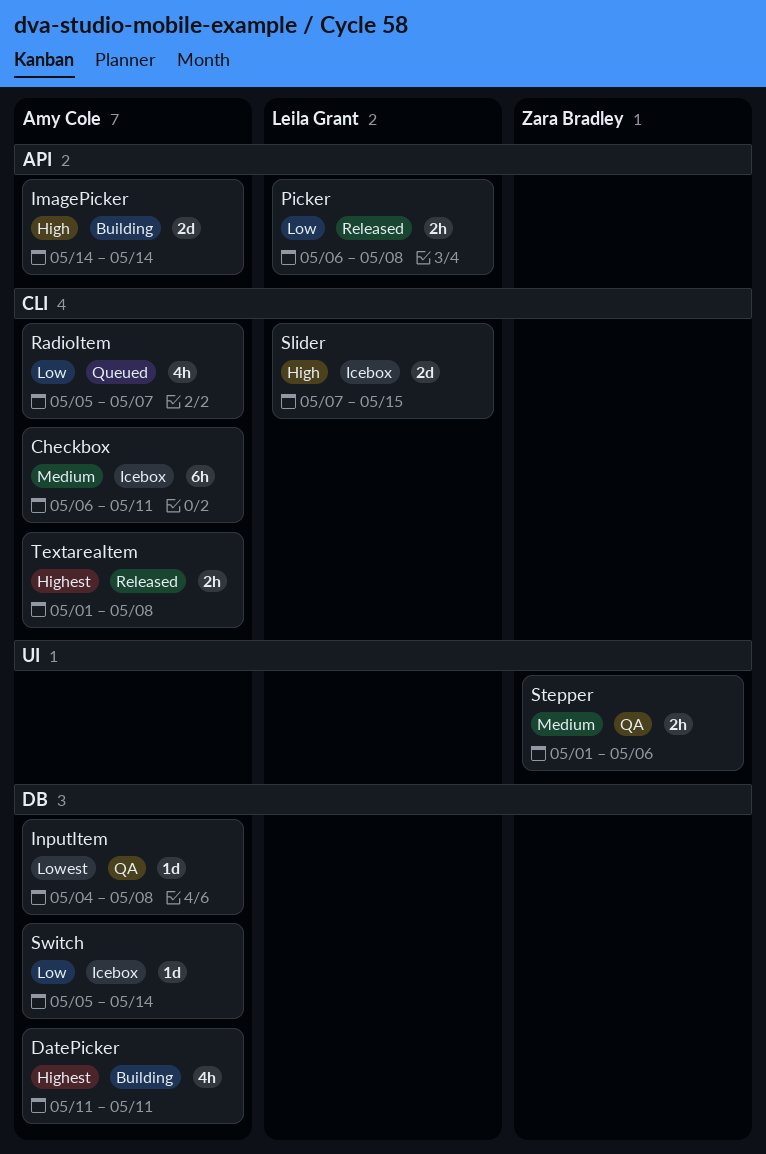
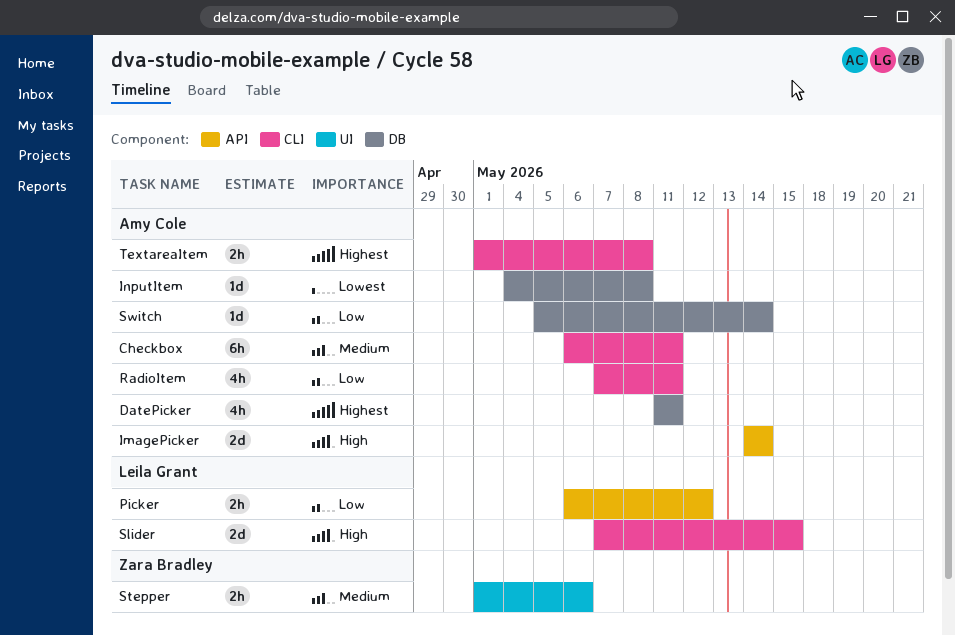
Picker, due: May 8 -> May 12
RadioItem, start: May 5 -> May 7
RadioItem, due: May 7 -> May 11

